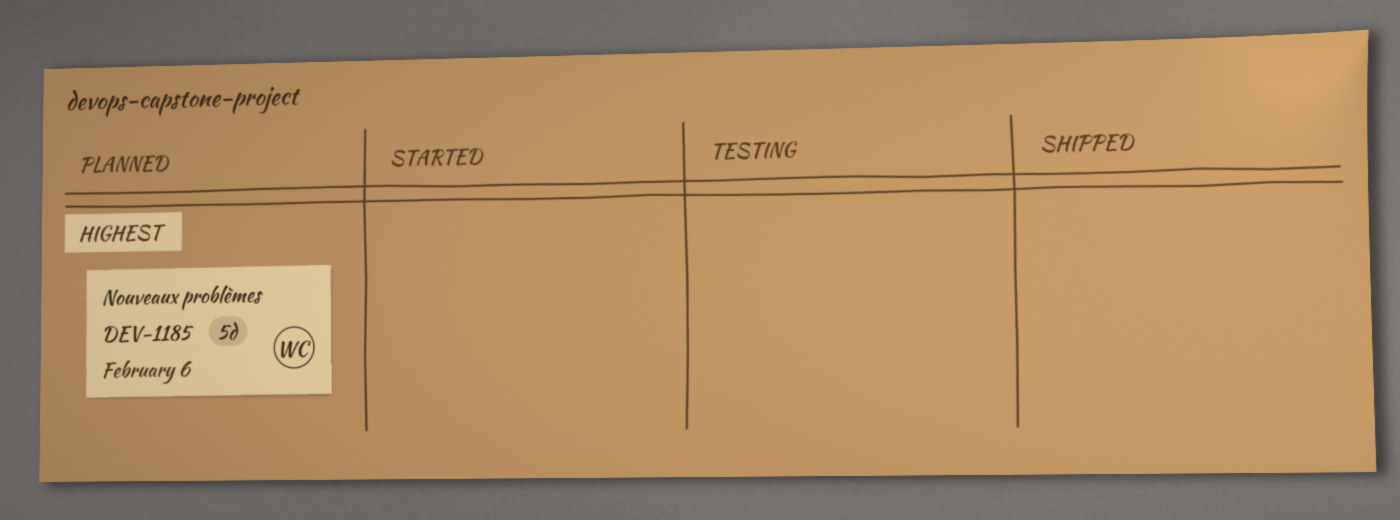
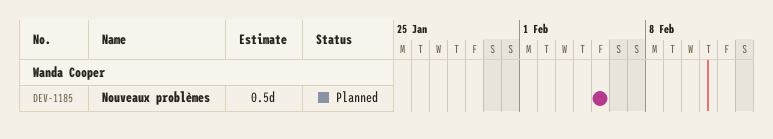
DEV-1185, estimate: 5d -> 0.5d
DEV-1185, due: Feb 6 -> Feb 5

